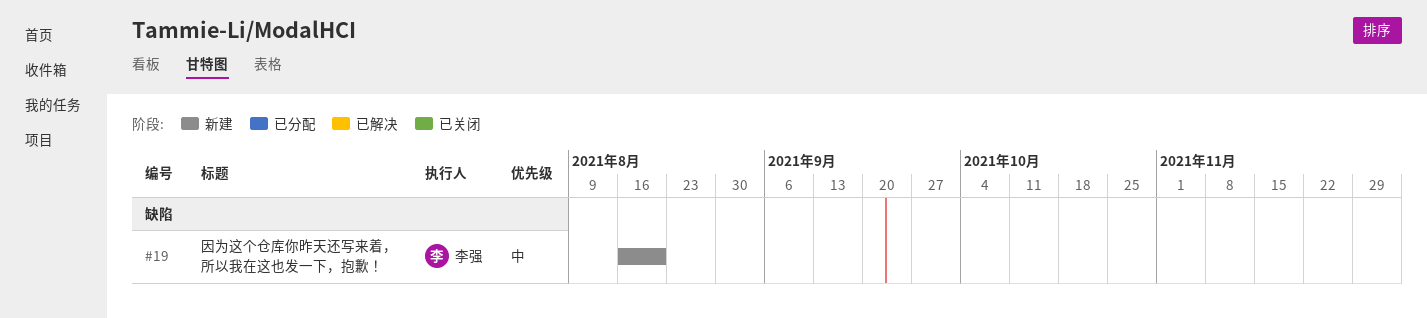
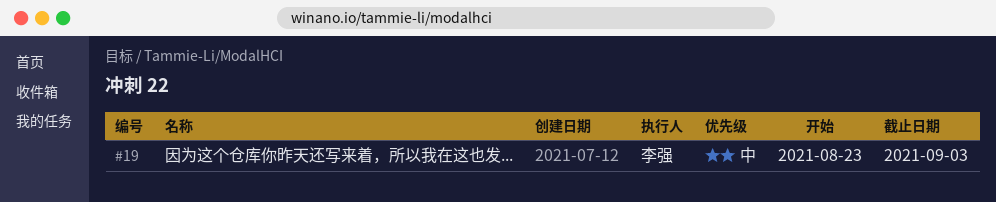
#19, start: Aug 16 -> Aug 23
#19, due: Aug 20 -> Sep 3

